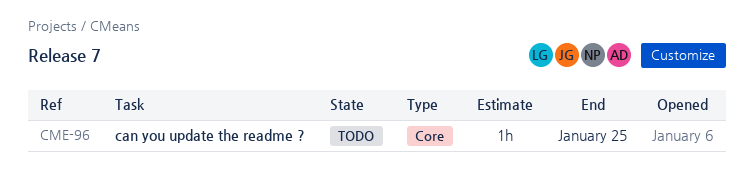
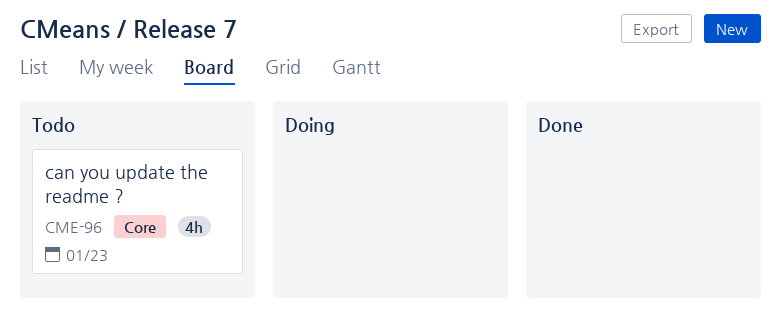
CME-96, estimate: 1h -> 4h
CME-96, due: Jan 25 -> Jan 23

